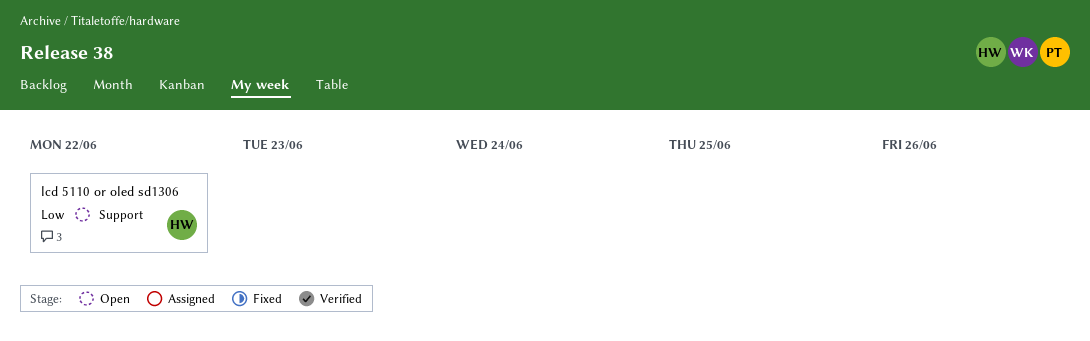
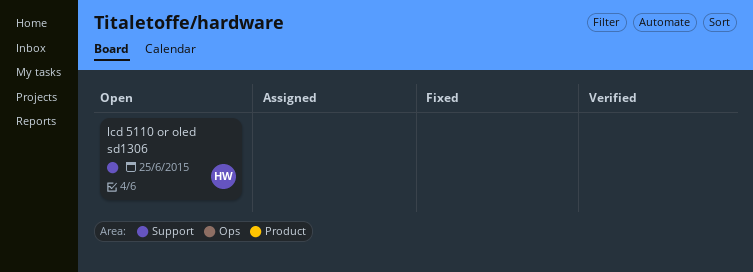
lcd 5110 or oled sd1306, due: Jun 22 -> Jun 25

